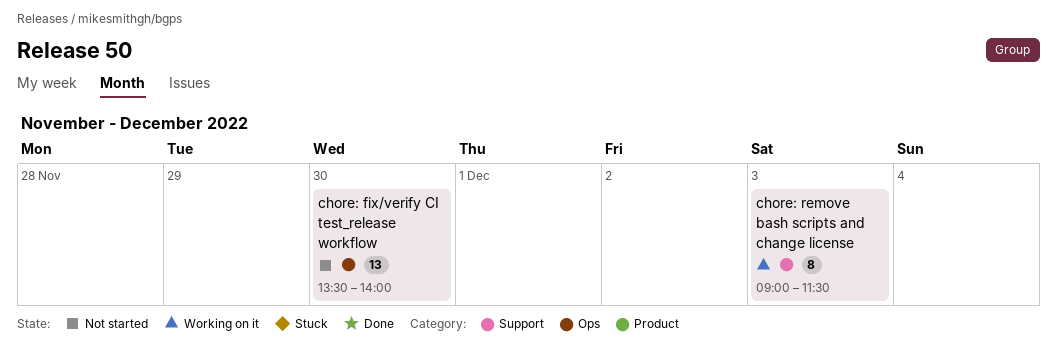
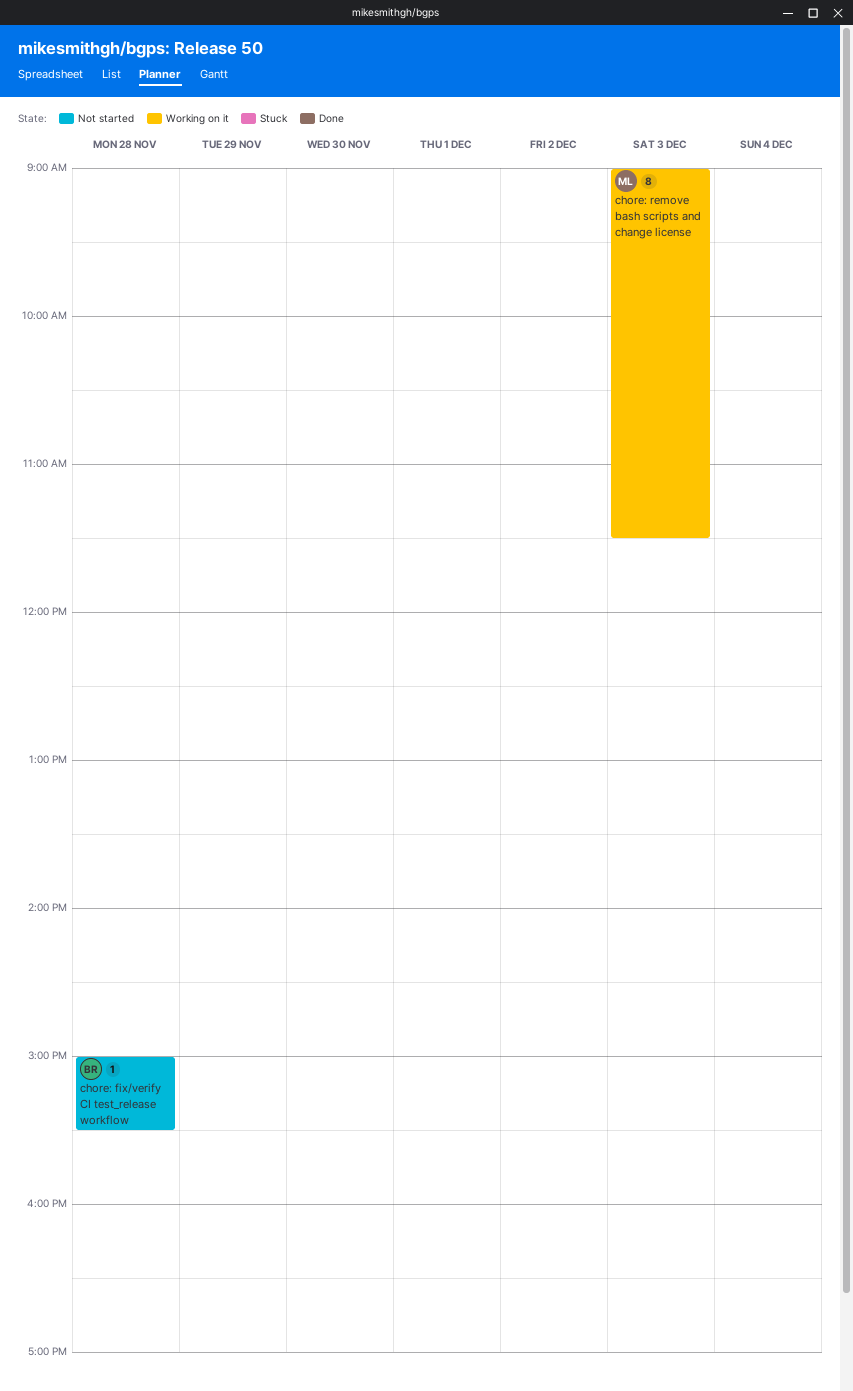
chore: fix/verify CI test_release workflow, estimate: 13 -> 1
chore: fix/verify CI test_release workflow, day: Nov 30 -> Nov 28
chore: fix/verify CI test_release workflow, begins: 13:30 -> 15:00
chore: fix/verify CI test_release workflow, ends: 14:00 -> 15:30

